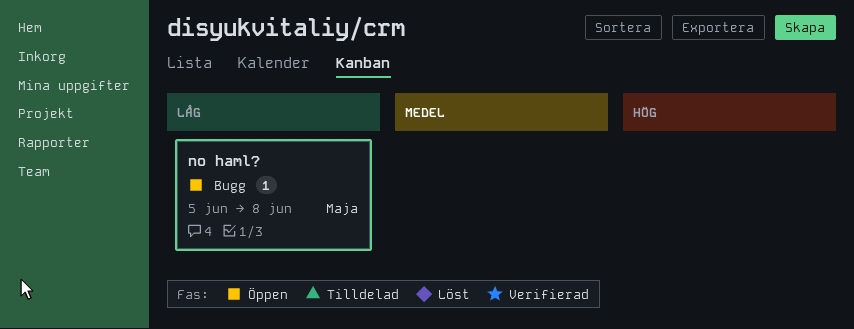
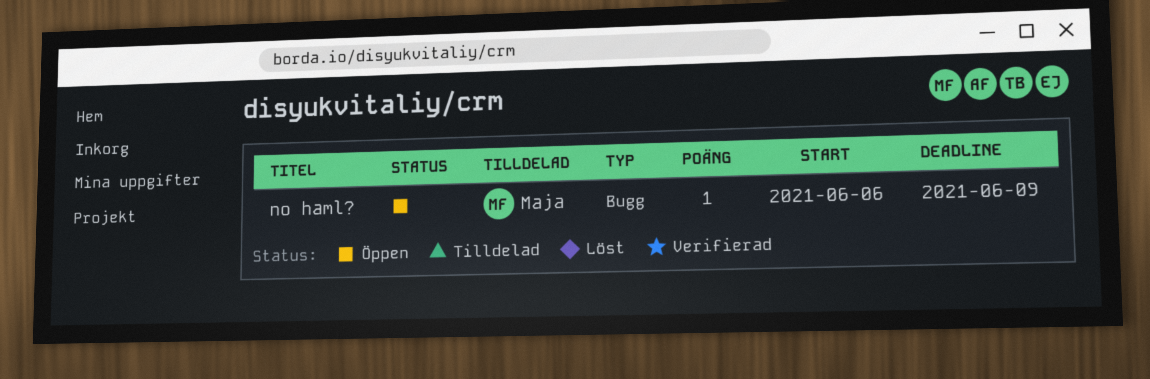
no haml?, start: Jun 5 -> Jun 6
no haml?, due: Jun 8 -> Jun 9

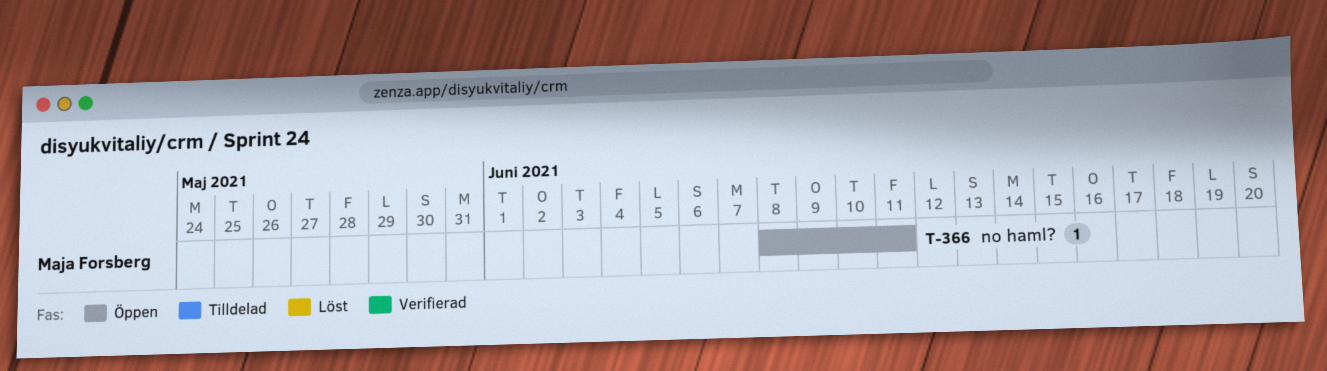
no haml?, start: Jun 6 -> Jun 8
no haml?, due: Jun 9 -> Jun 11

